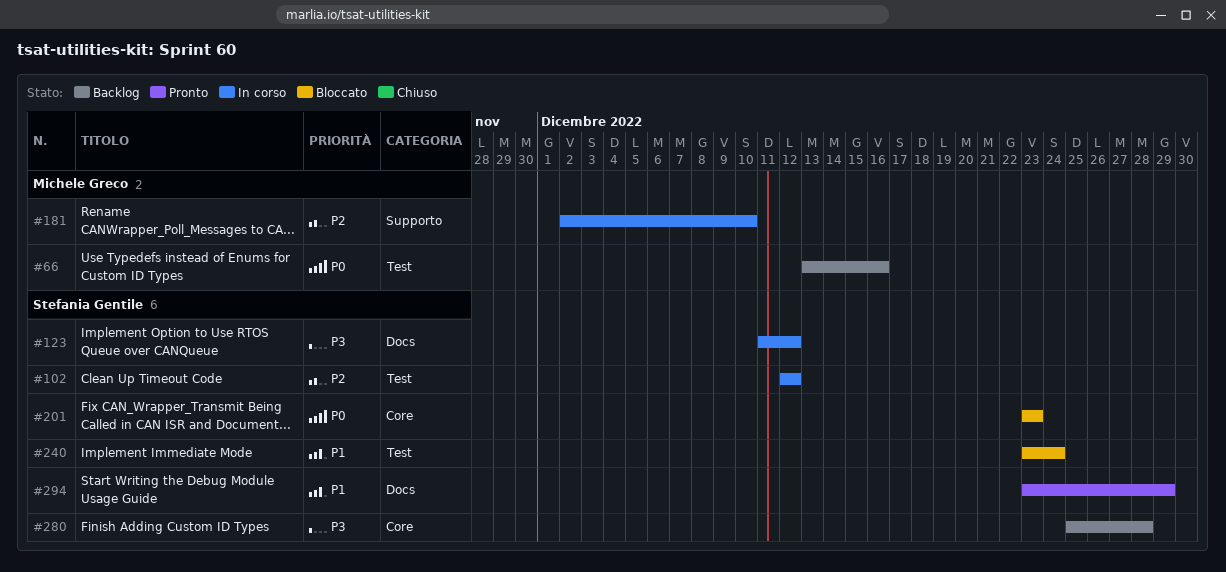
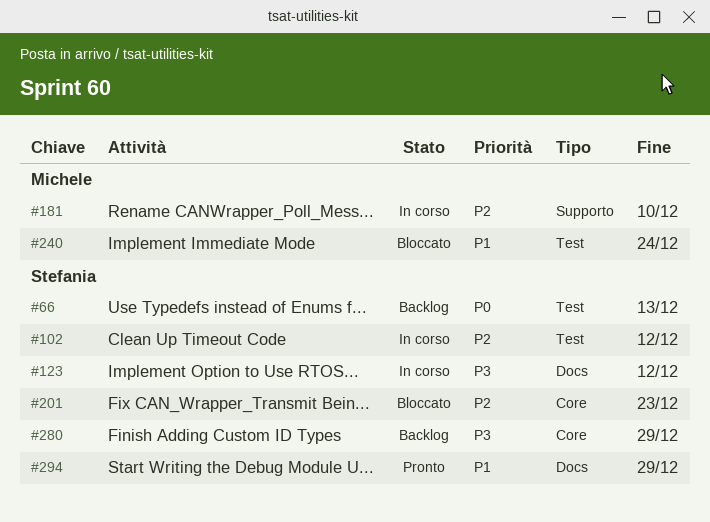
#66, owner: Michele Greco -> Stefania Gentile
#66, due: Dec 16 -> Dec 13
#201, priority: P0 -> P2
#240, owner: Stefania Gentile -> Michele Greco
#280, due: Dec 28 -> Dec 29

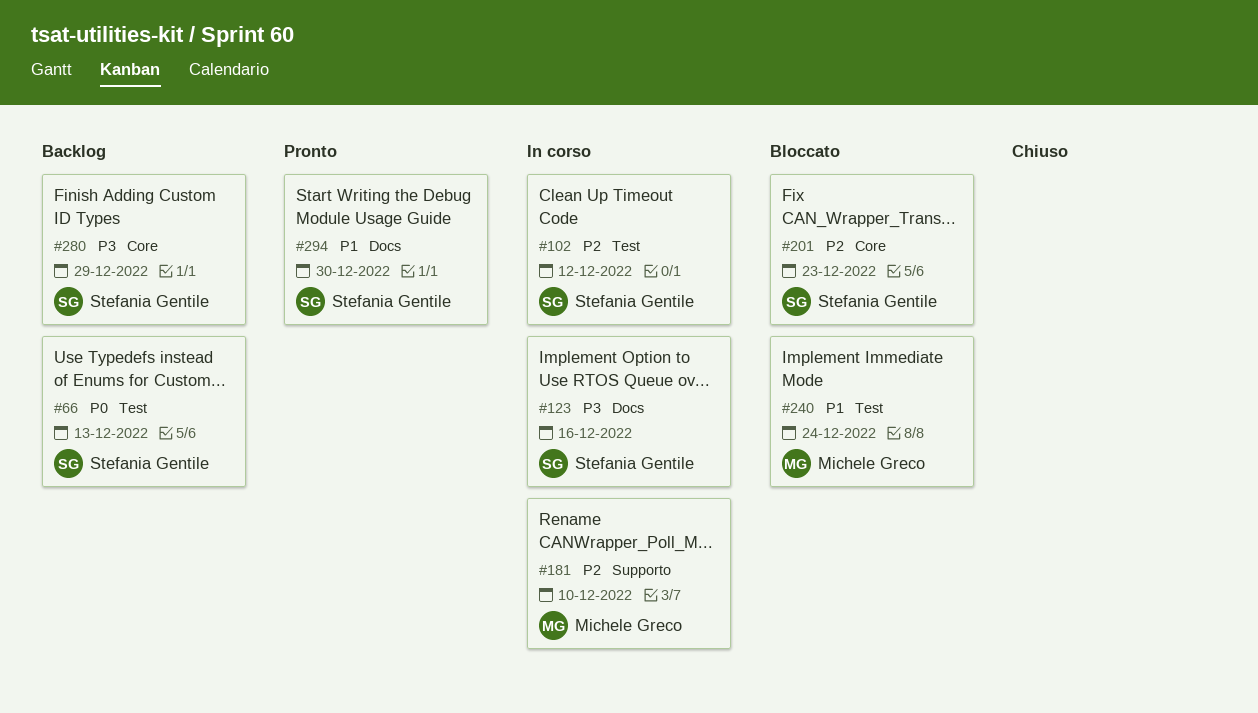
#123, due: Dec 12 -> Dec 16
#294, due: Dec 29 -> Dec 30

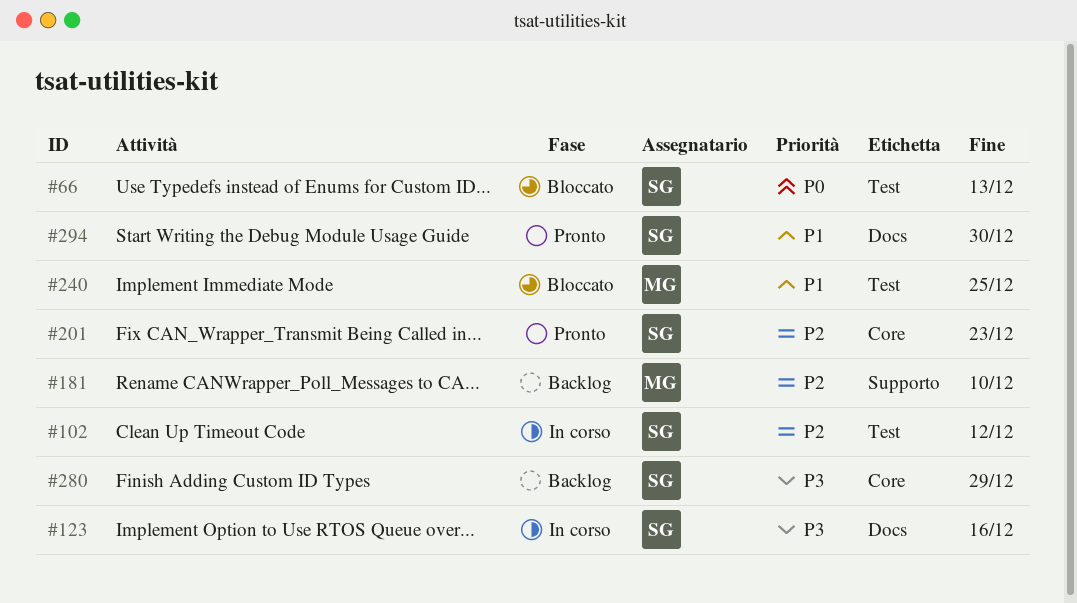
#66, status: Backlog -> Bloccato
#181, status: In corso -> Backlog
#201, status: Bloccato -> Pronto
#240, due: Dec 24 -> Dec 25

